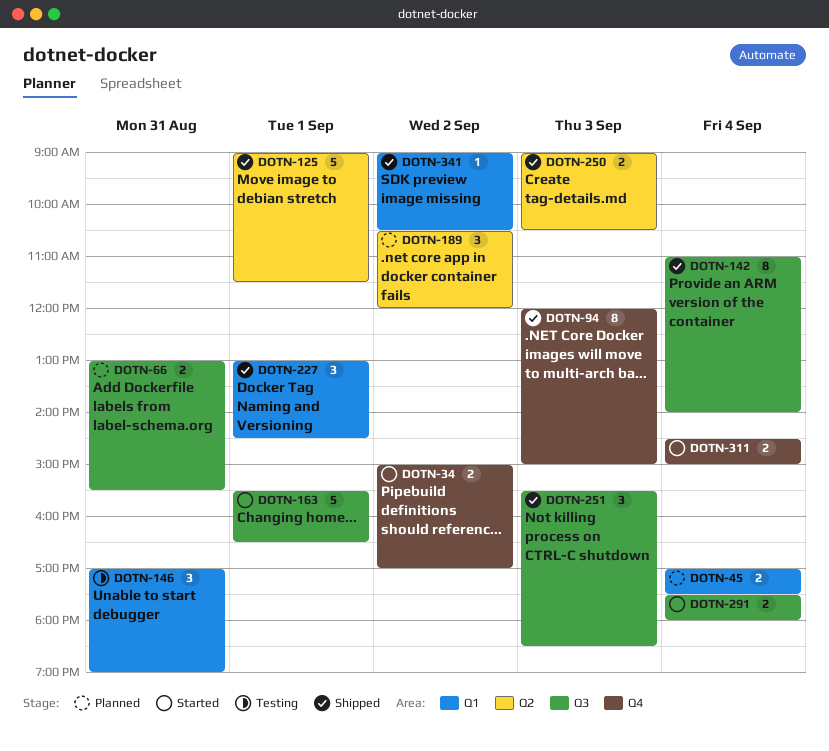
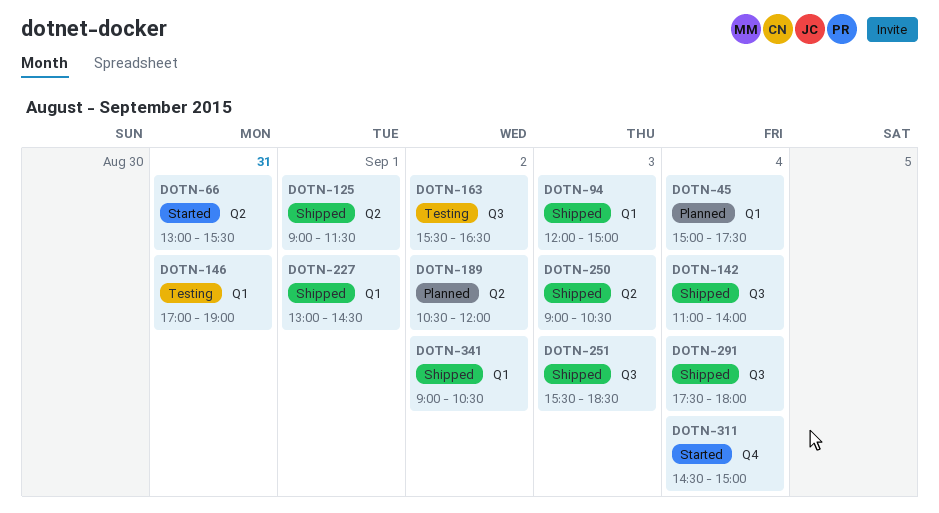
DOTN-34: present -> none
DOTN-45, begins: 17:00 -> 15:00
DOTN-66, status: Planned -> Started
DOTN-66, label: Q3 -> Q2
DOTN-94, label: Q4 -> Q1
DOTN-163, status: Started -> Testing
DOTN-163, day: Sep 1 -> Sep 2
DOTN-291, status: Started -> Shipped

